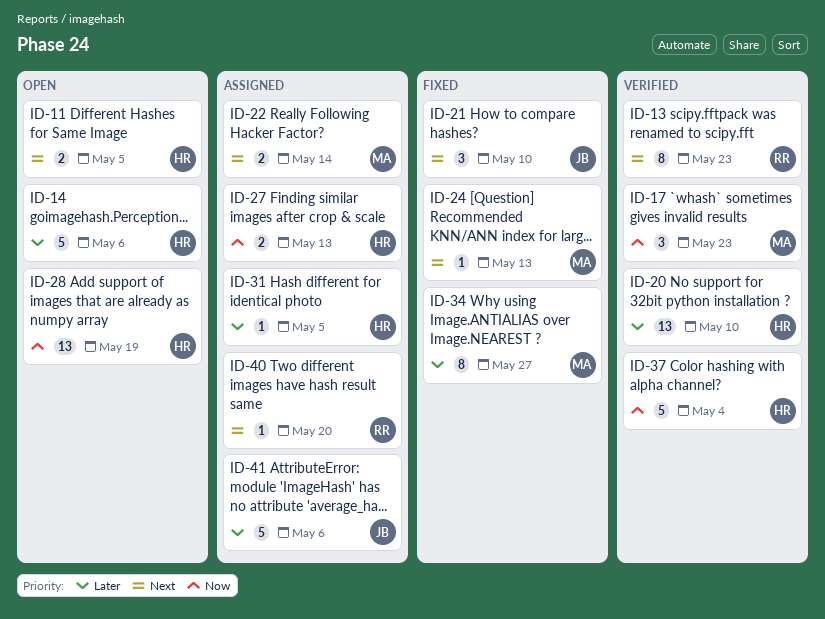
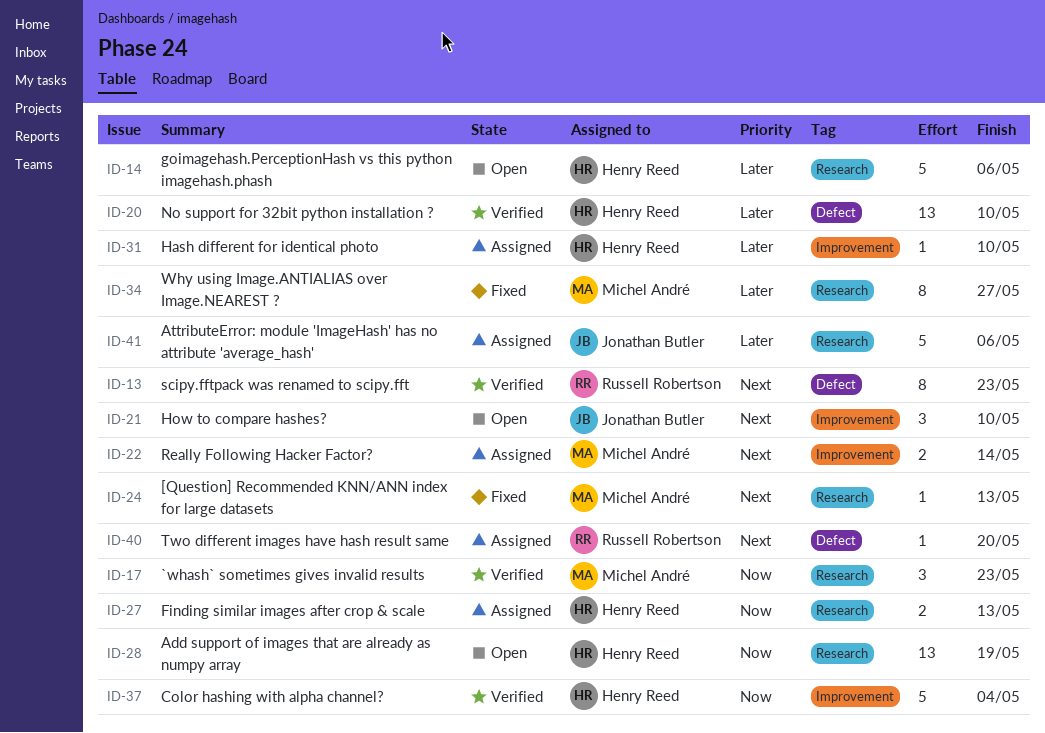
ID-11: present -> none
ID-21, status: Fixed -> Open
ID-31, due: May 5 -> May 10

